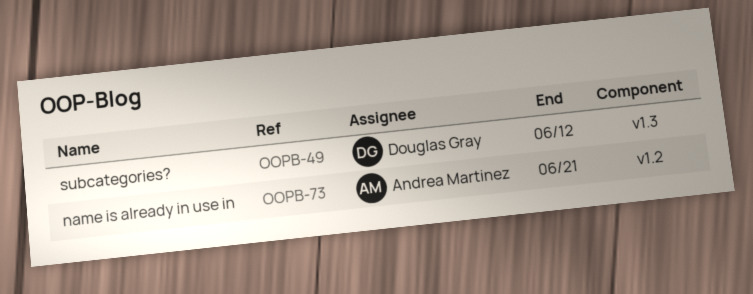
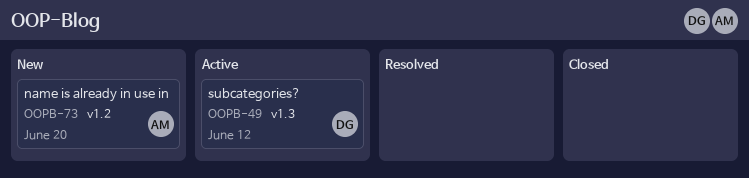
OOPB-73, due: Jun 21 -> Jun 20

